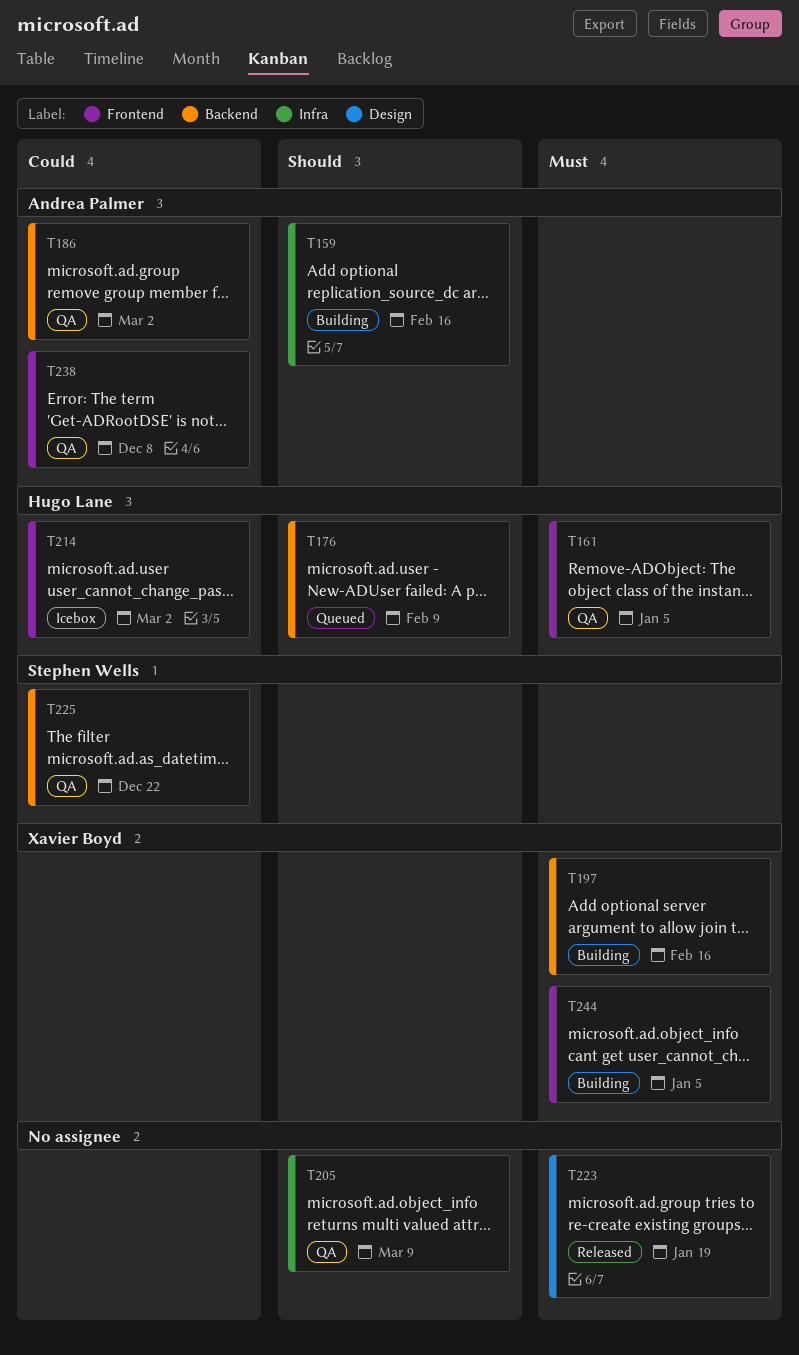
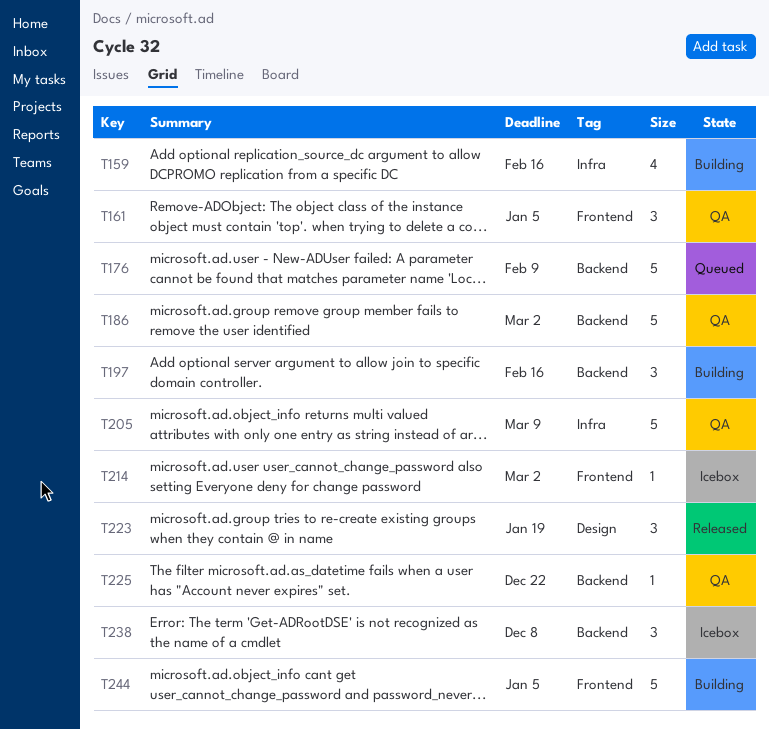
T238, status: QA -> Icebox
T238, label: Frontend -> Backend

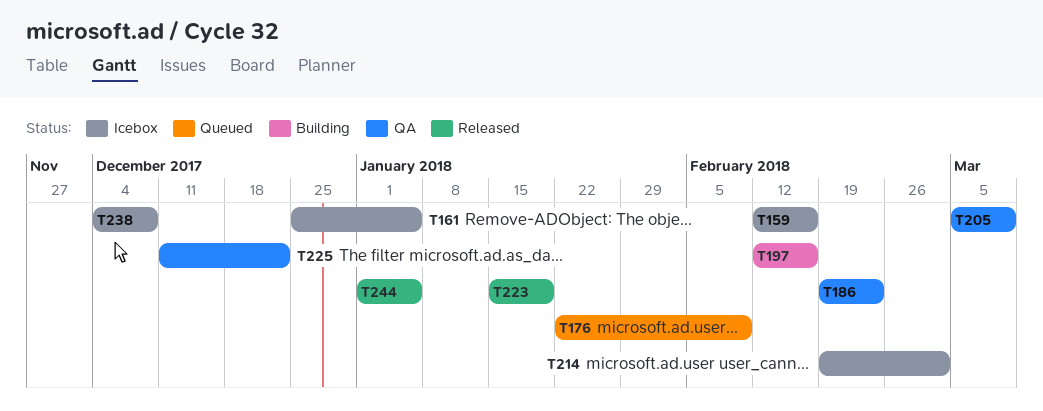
T159, status: Building -> Icebox
T161, status: QA -> Icebox
T186, due: Mar 2 -> Feb 23
T244, status: Building -> Released

